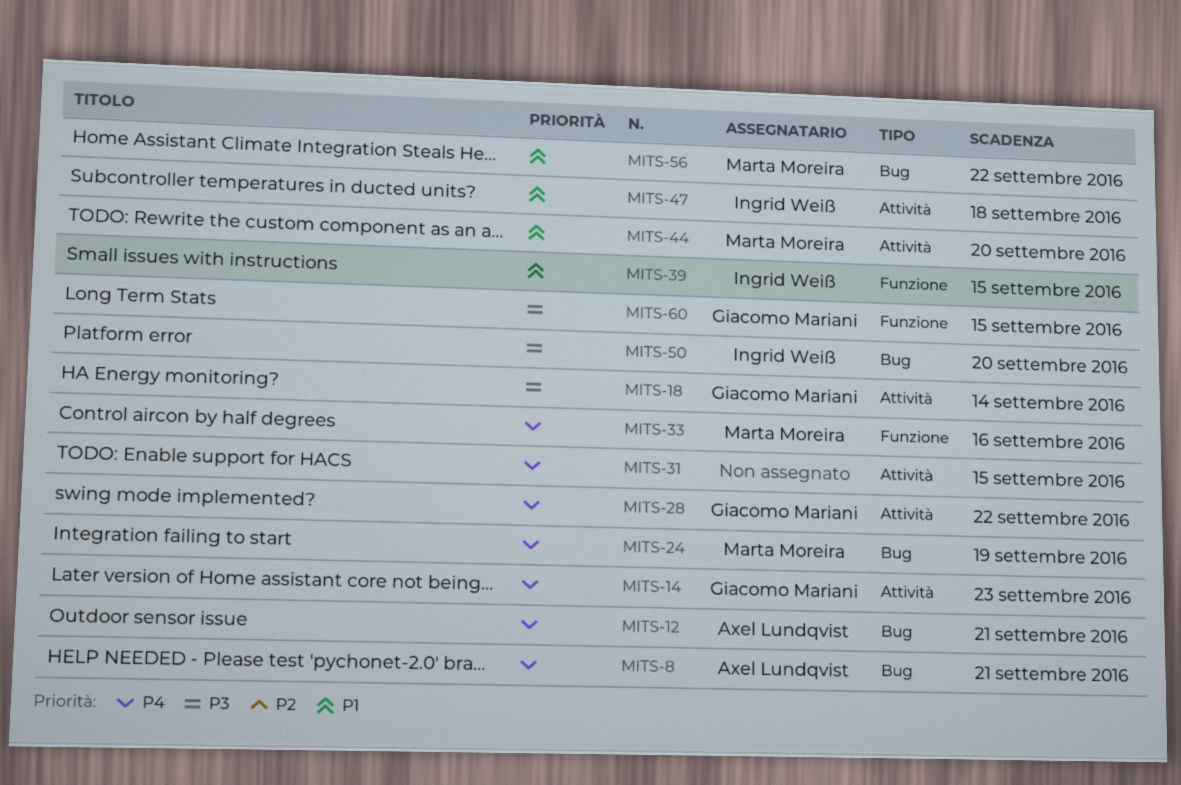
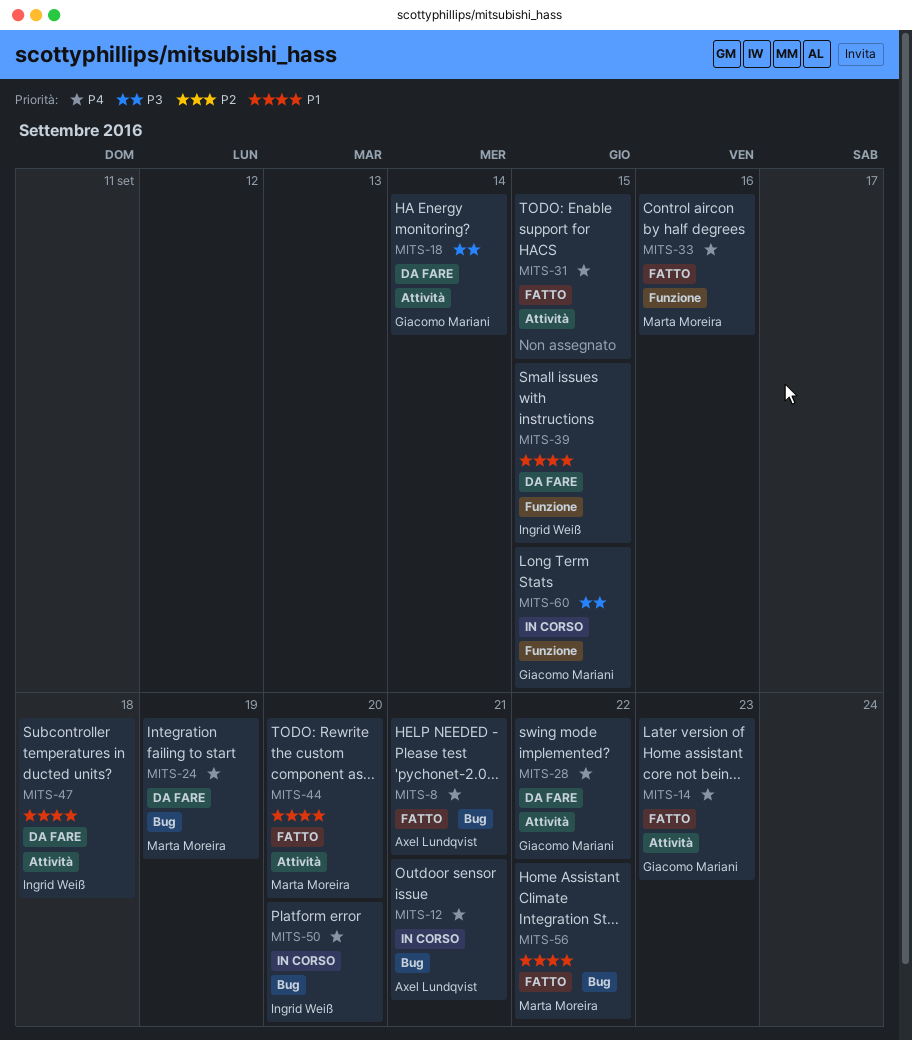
MITS-50, priority: P3 -> P4

